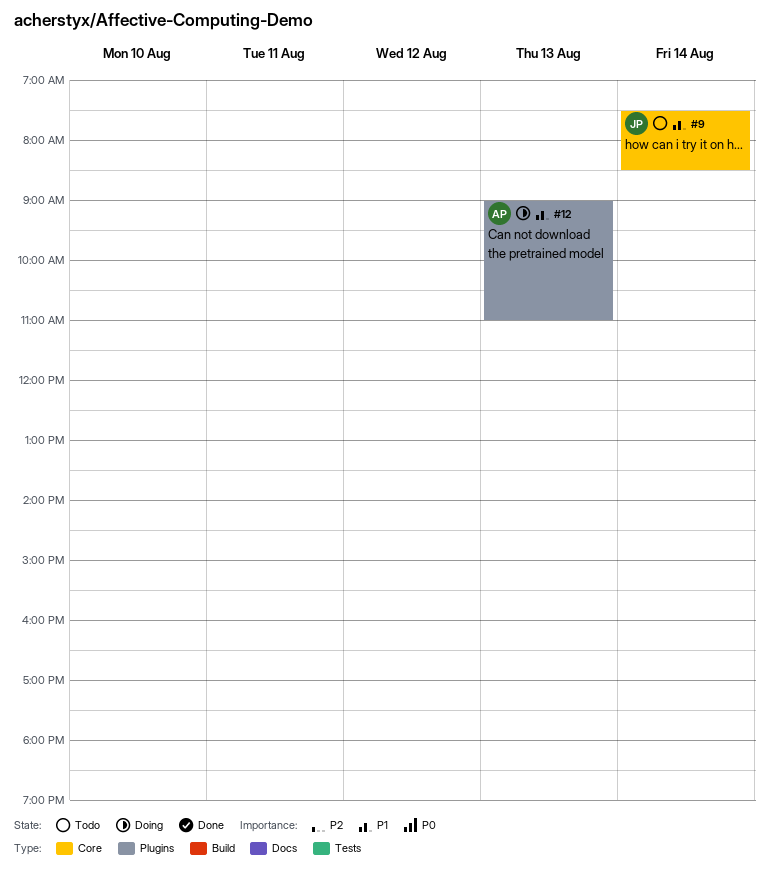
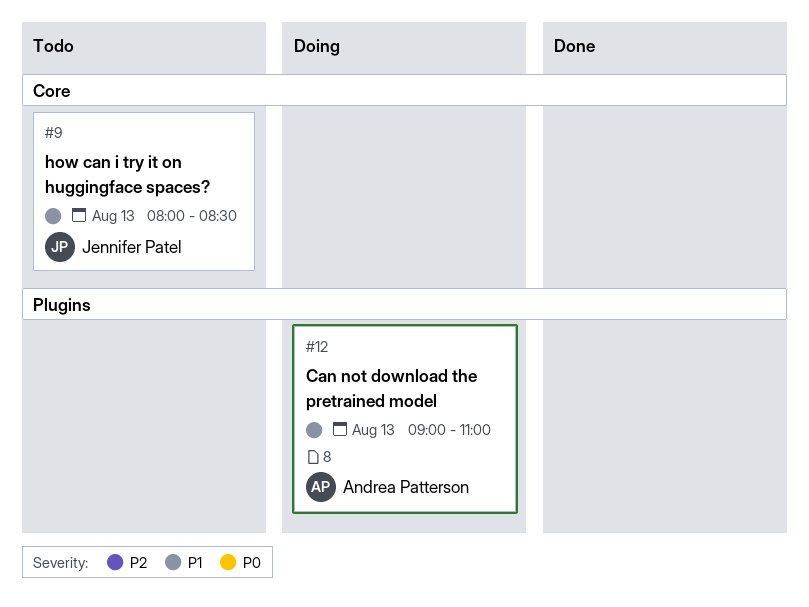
#9, day: Aug 14 -> Aug 13
#9, begins: 07:30 -> 08:00

